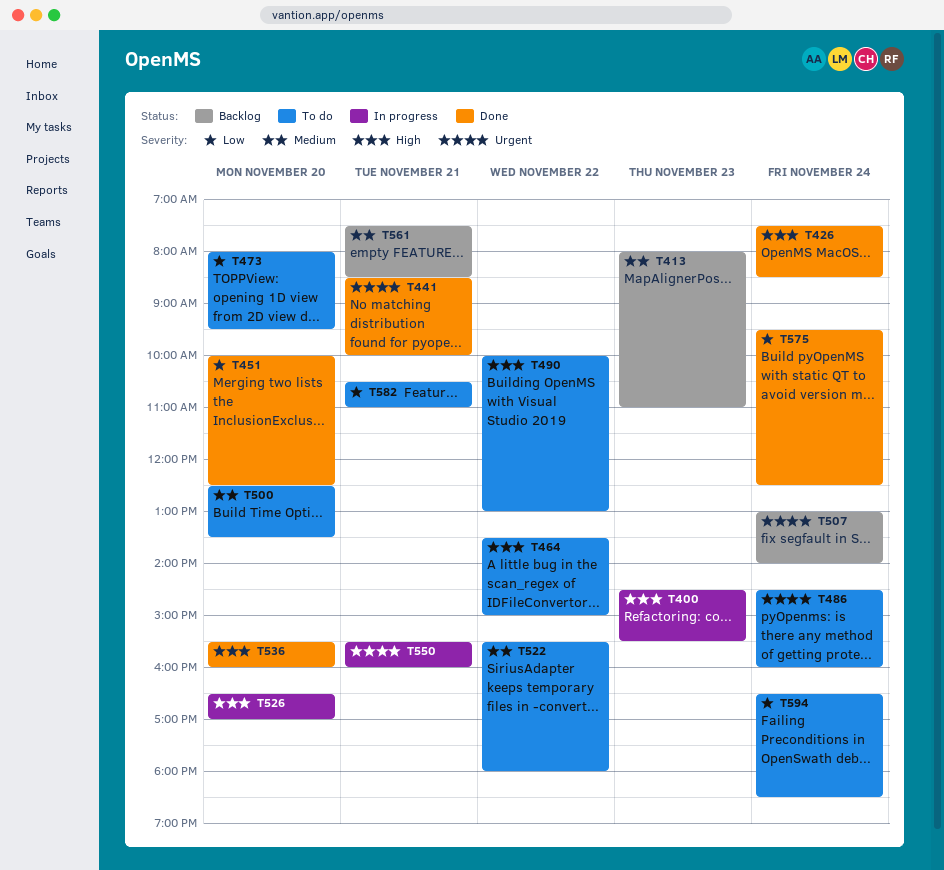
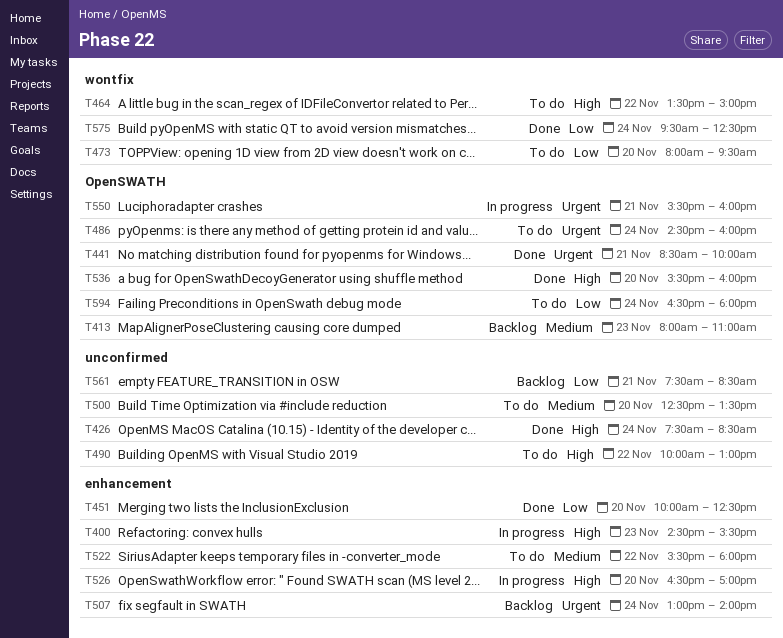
T561, priority: Medium -> Low
T582: present -> none
T594, ends: 18:30 -> 18:00

